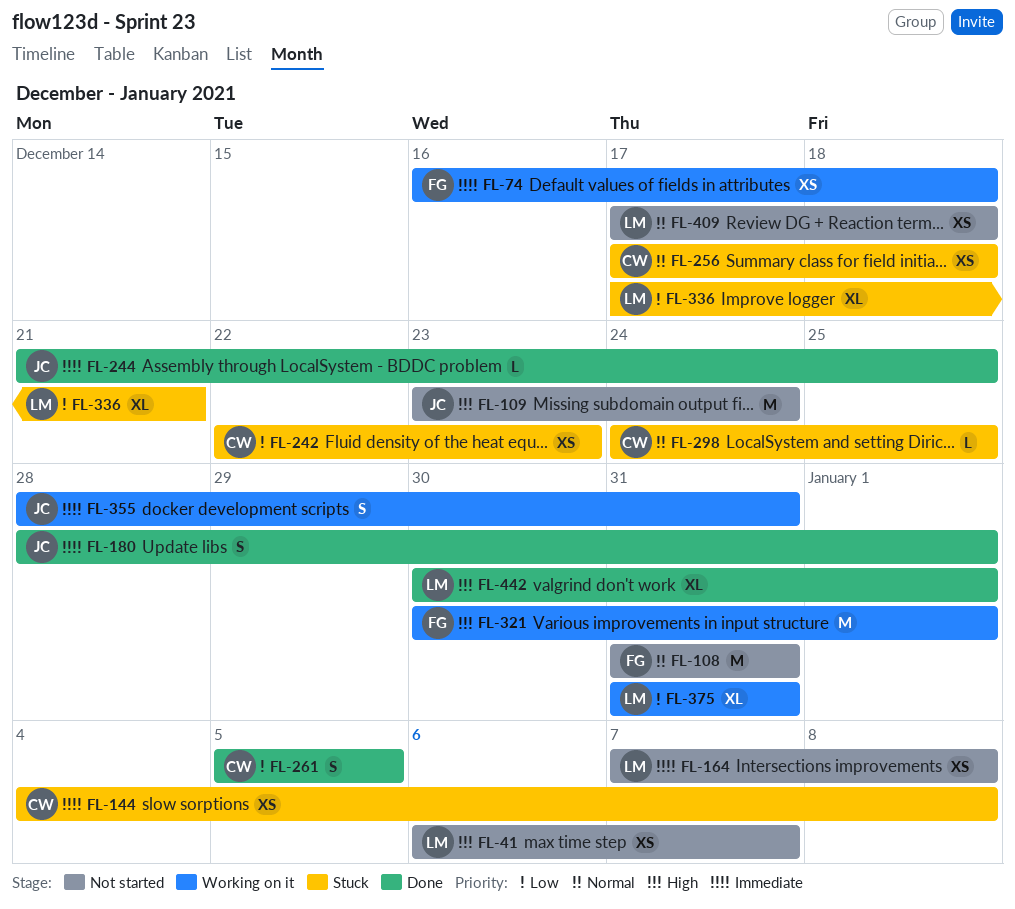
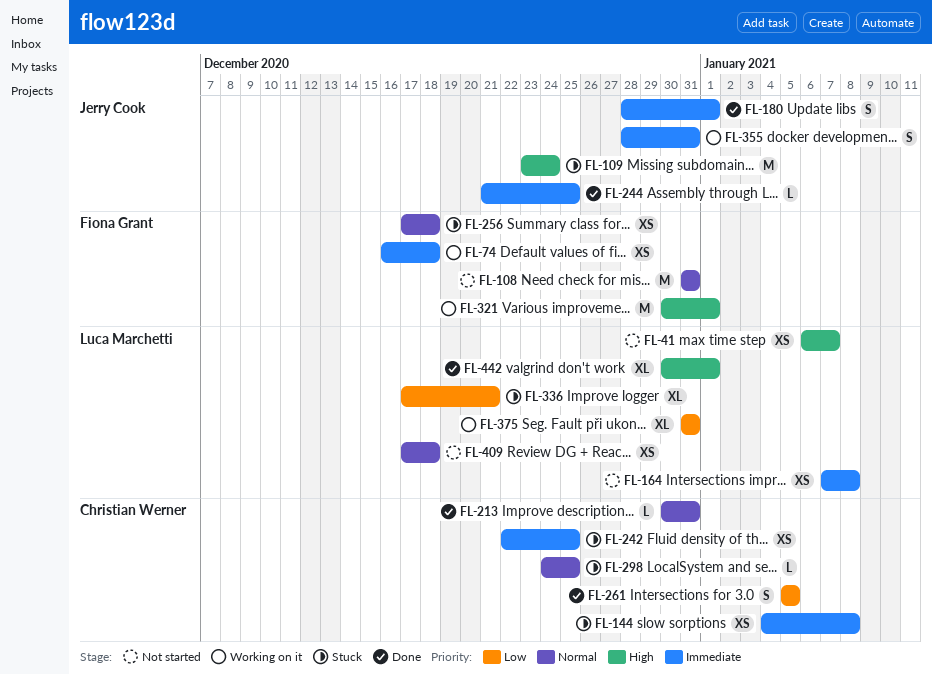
FL-109, status: Not started -> Stuck
FL-213: none -> present
FL-242, priority: Low -> Immediate
FL-242, due: Dec 23 -> Dec 25
FL-256, owner: Christian Werner -> Fiona Grant

